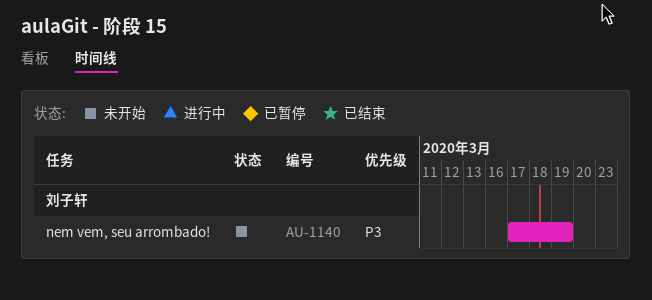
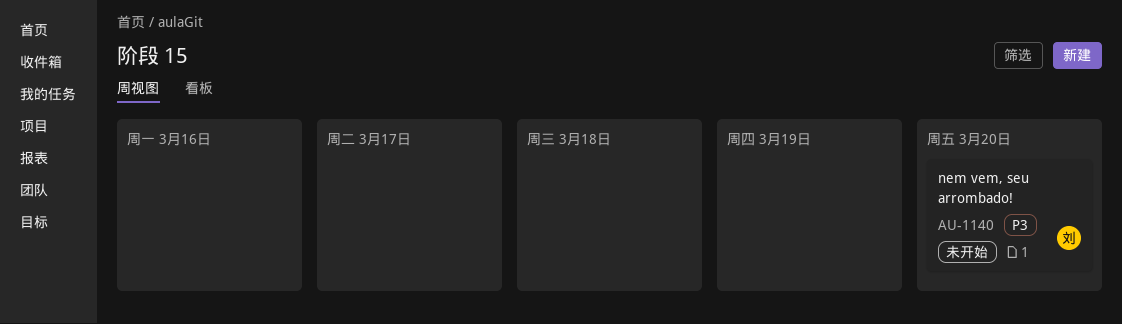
AU-1140, due: Mar 19 -> Mar 20

